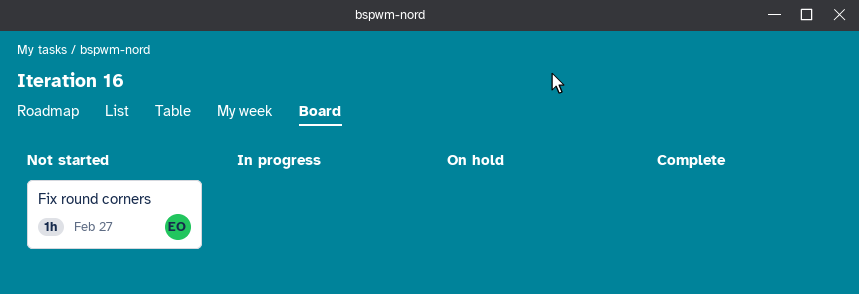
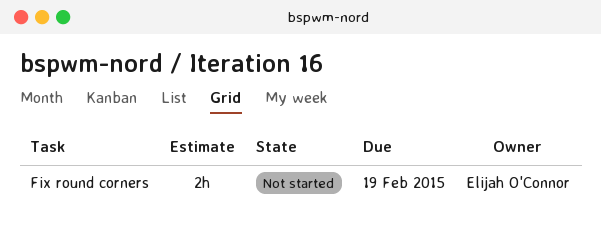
Fix round corners, estimate: 1h -> 2h
Fix round corners, due: Feb 27 -> Feb 19

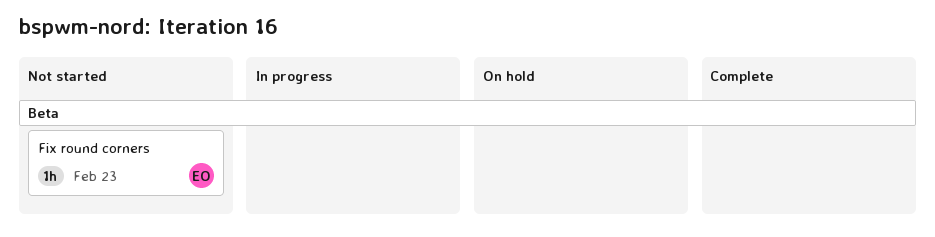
Fix round corners, estimate: 2h -> 1h
Fix round corners, due: Feb 19 -> Feb 23

